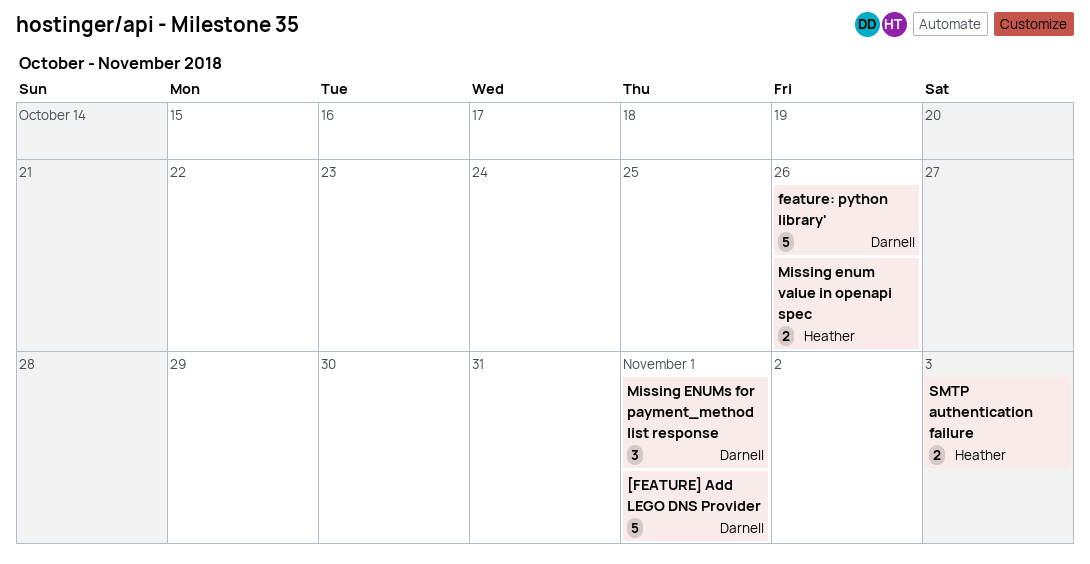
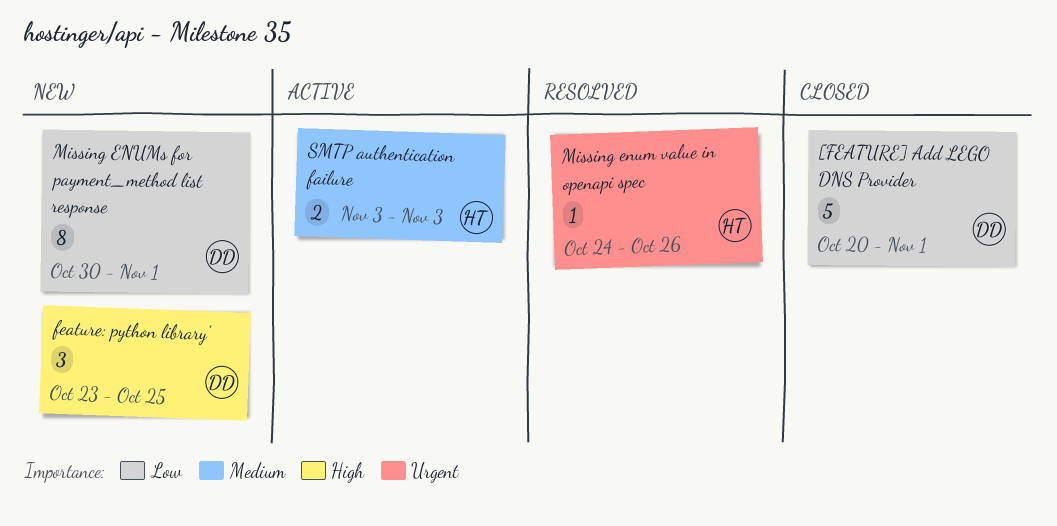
feature: python library', estimate: 5 -> 3
feature: python library', due: Oct 26 -> Oct 25
Missing enum value in openapi spec, estimate: 2 -> 1
Missing ENUMs for payment_method list response, estimate: 3 -> 8

